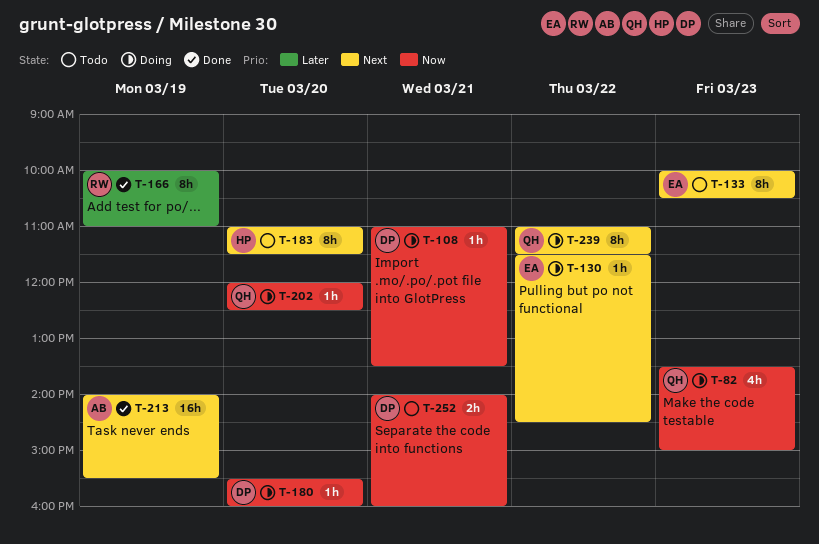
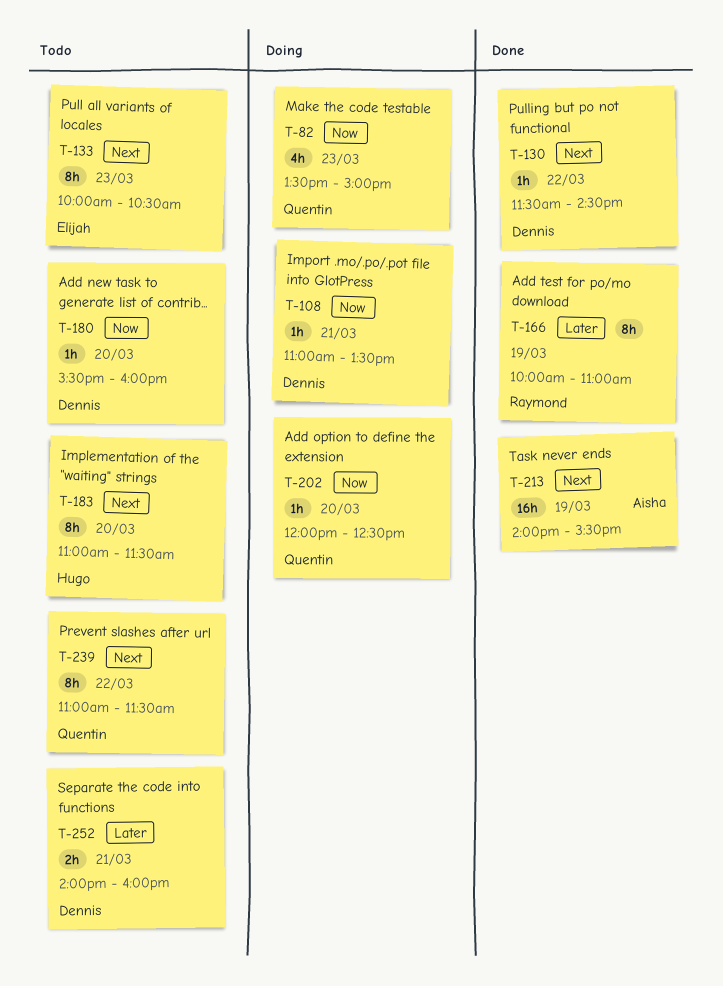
T-130, status: Doing -> Done
T-130, owner: Elijah -> Dennis
T-180, status: Doing -> Todo
T-239, status: Doing -> Todo
T-252, priority: Now -> Later

